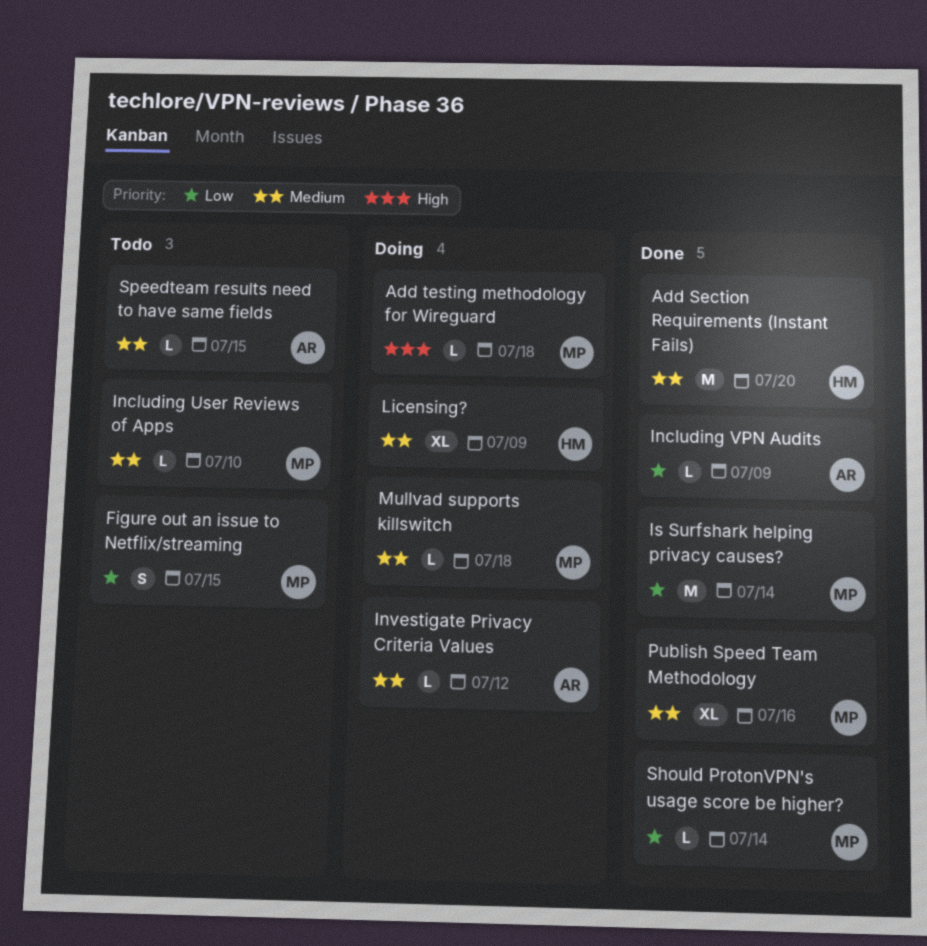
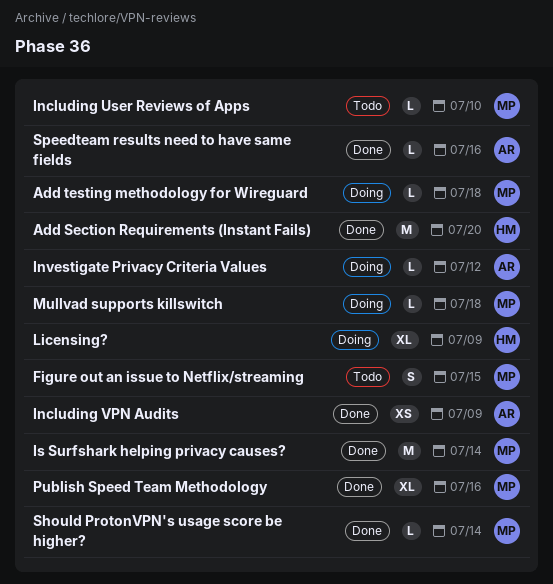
Including VPN Audits, estimate: L -> XS
Speedteam results need to have same fields, status: Todo -> Done
Speedteam results need to have same fields, due: Jul 15 -> Jul 16

